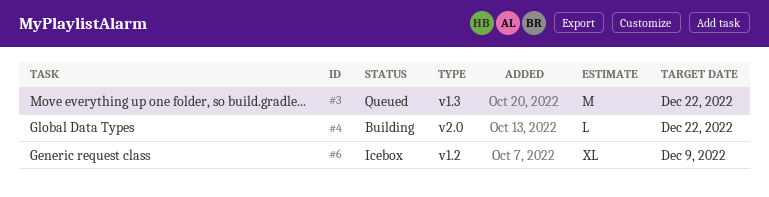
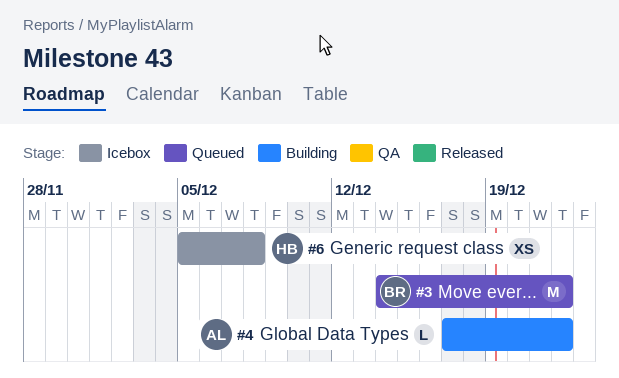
#6, estimate: XL -> XS
#6, due: Dec 9 -> Dec 8

